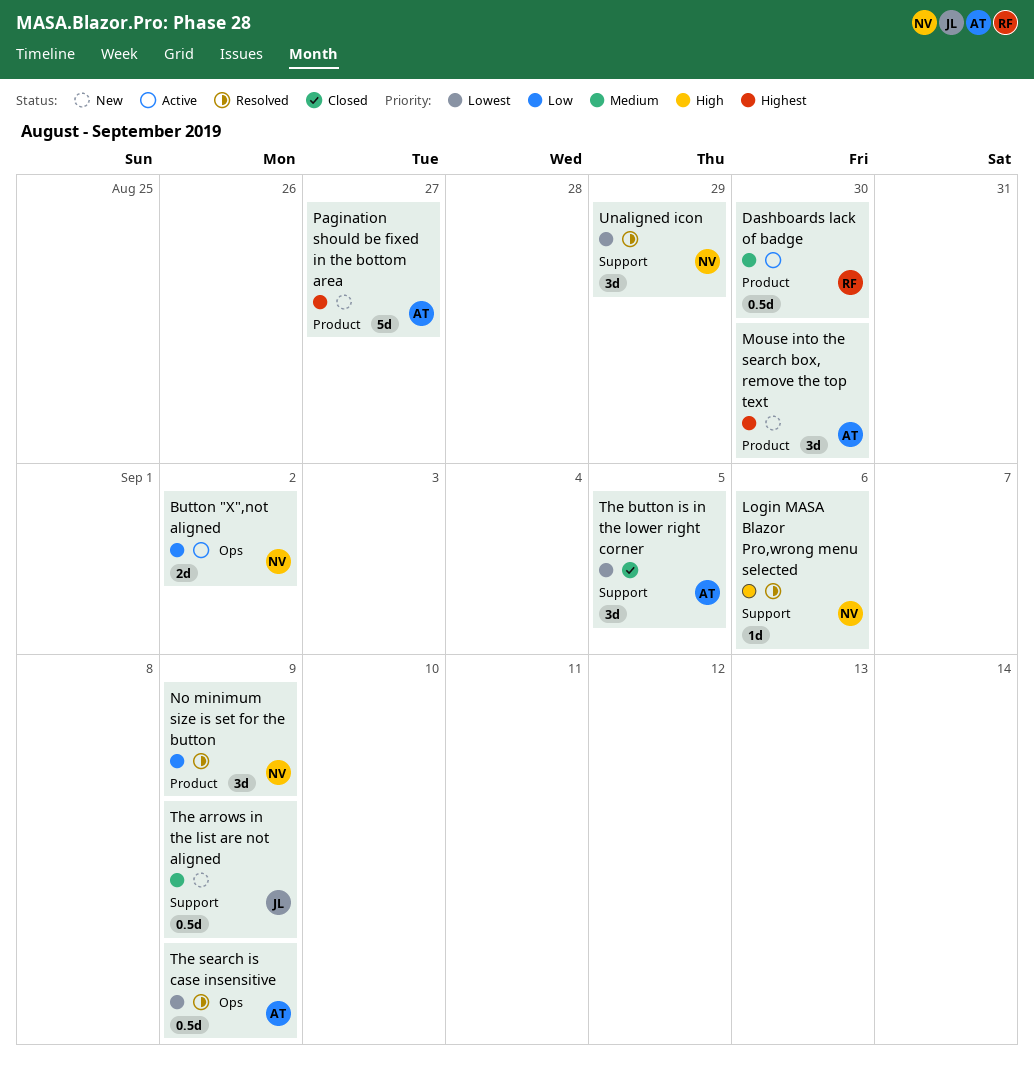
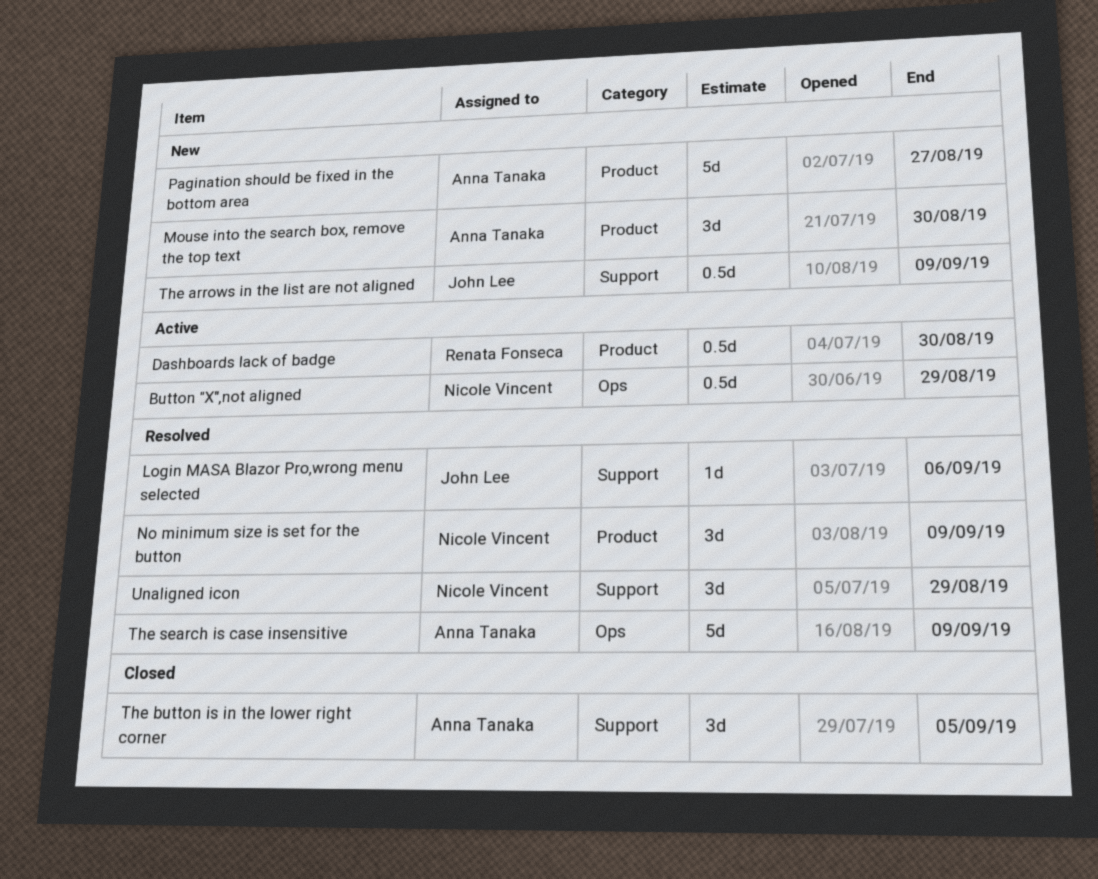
Button "X",not aligned, estimate: 2d -> 0.5d
Button "X",not aligned, due: Sep 2 -> Aug 29
Login MASA Blazor Pro,wrong menu selected, owner: Nicole Vincent -> John Lee
The search is case insensitive, estimate: 0.5d -> 5d

